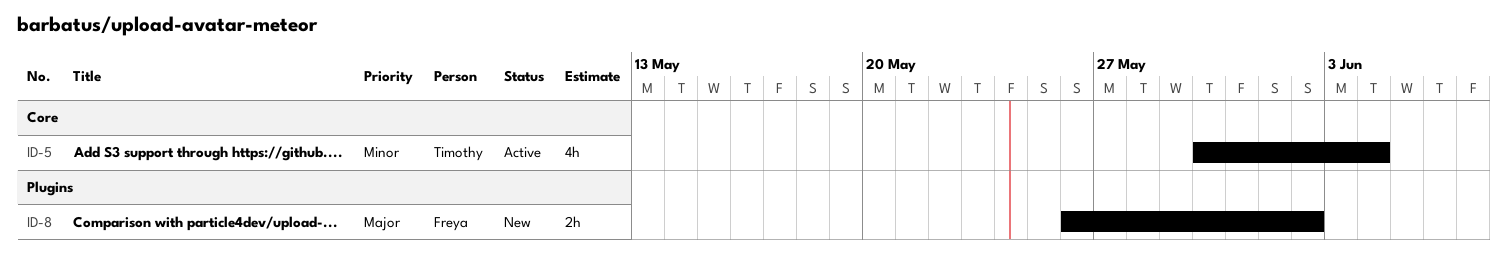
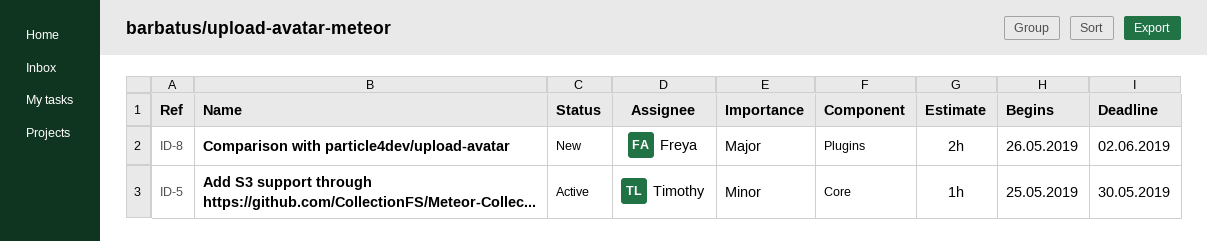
ID-5, estimate: 4h -> 1h
ID-5, start: May 30 -> May 25
ID-5, due: Jun 4 -> May 30

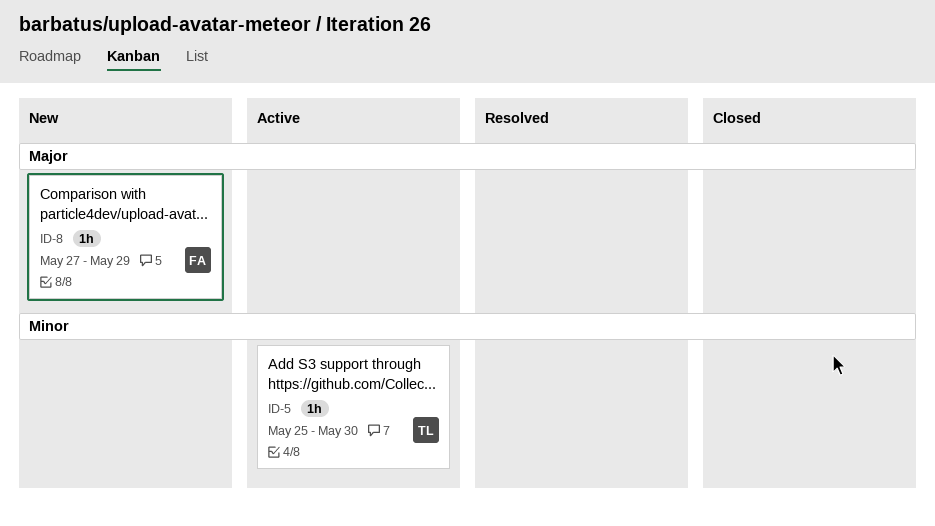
ID-8, estimate: 2h -> 1h
ID-8, start: May 26 -> May 27
ID-8, due: Jun 2 -> May 29

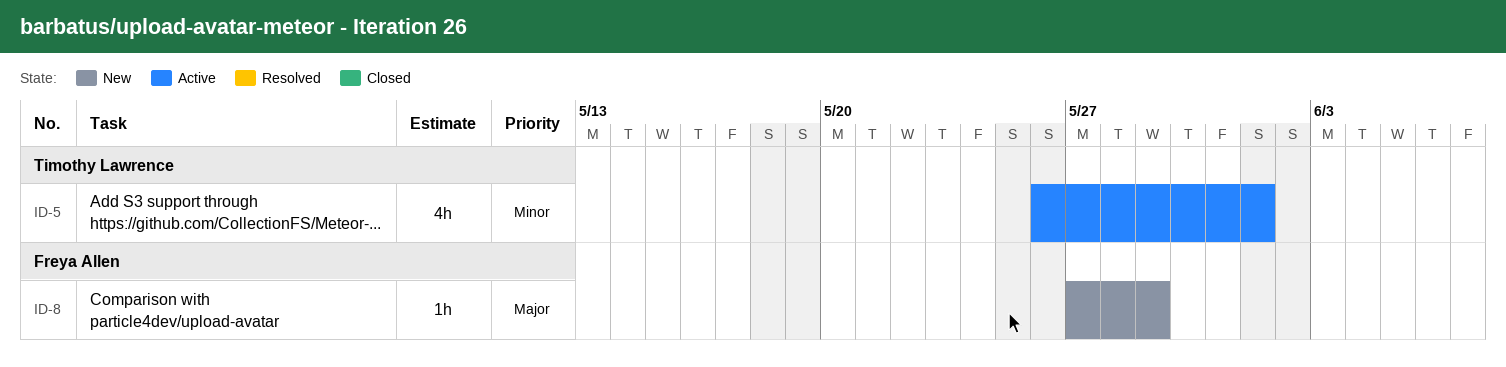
ID-5, estimate: 1h -> 4h
ID-5, start: May 25 -> May 26
ID-5, due: May 30 -> Jun 1

